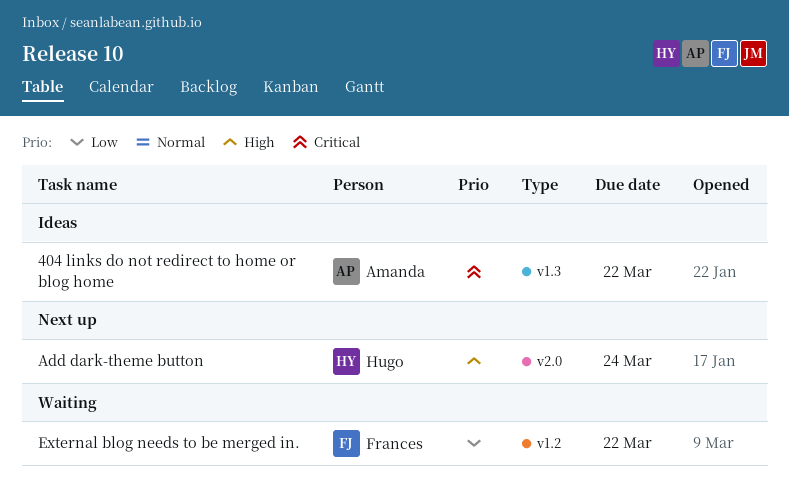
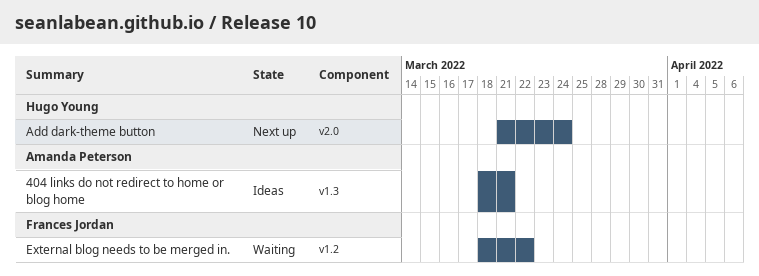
404 links do not redirect to home or blog home, due: Mar 22 -> Mar 21

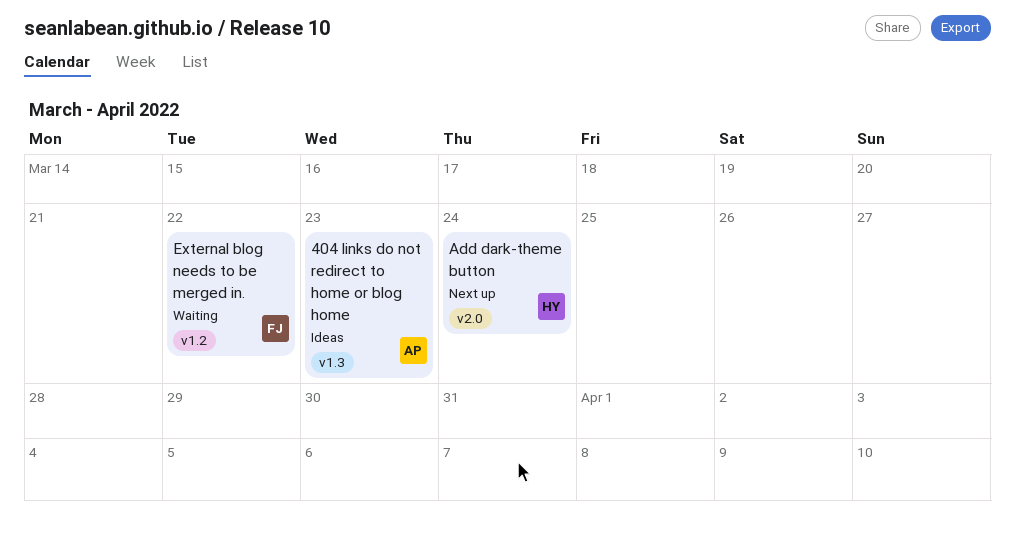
404 links do not redirect to home or blog home, due: Mar 21 -> Mar 23

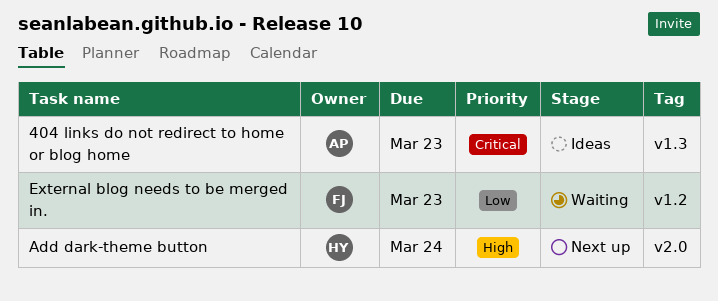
External blog needs to be merged in., due: Mar 22 -> Mar 23

